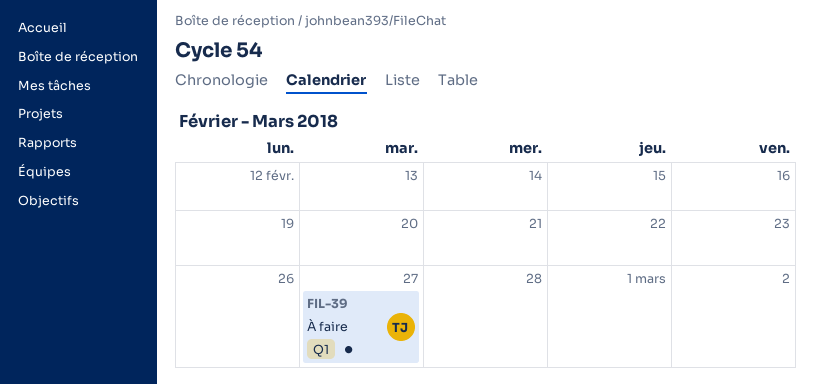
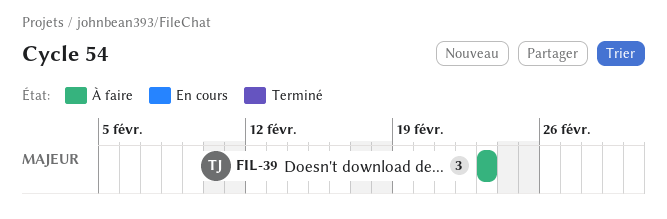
FIL-39, estimate: 1 -> 3
FIL-39, due: Feb 27 -> Feb 23

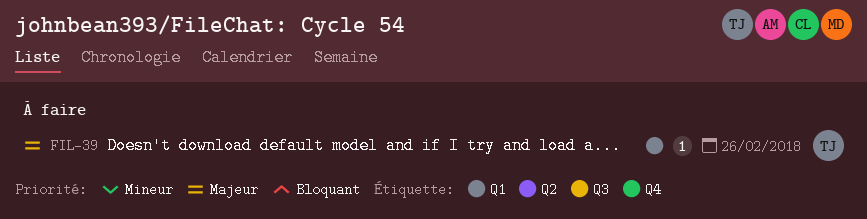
FIL-39, estimate: 3 -> 1
FIL-39, due: Feb 23 -> Feb 26

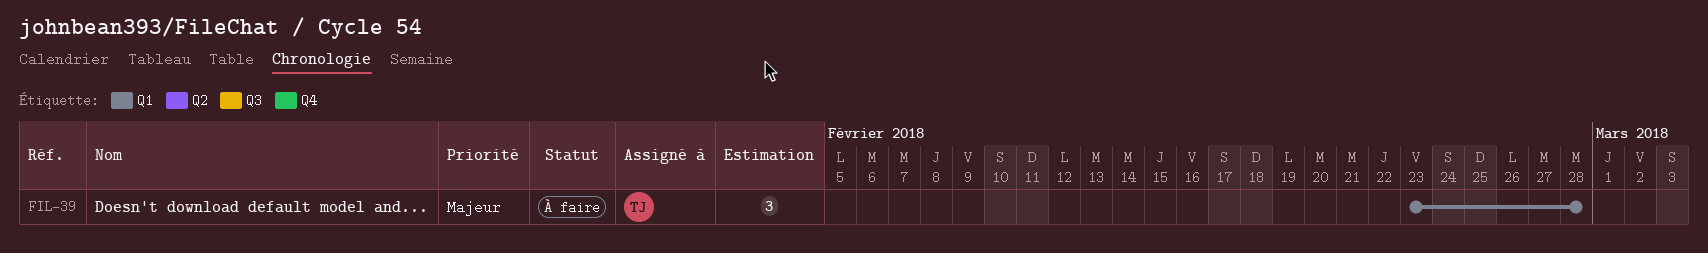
FIL-39, estimate: 1 -> 3
FIL-39, due: Feb 26 -> Feb 28

